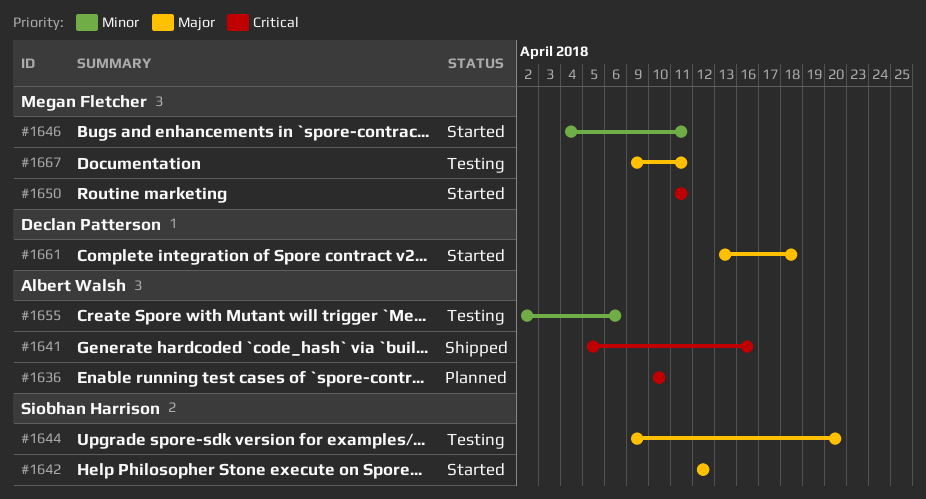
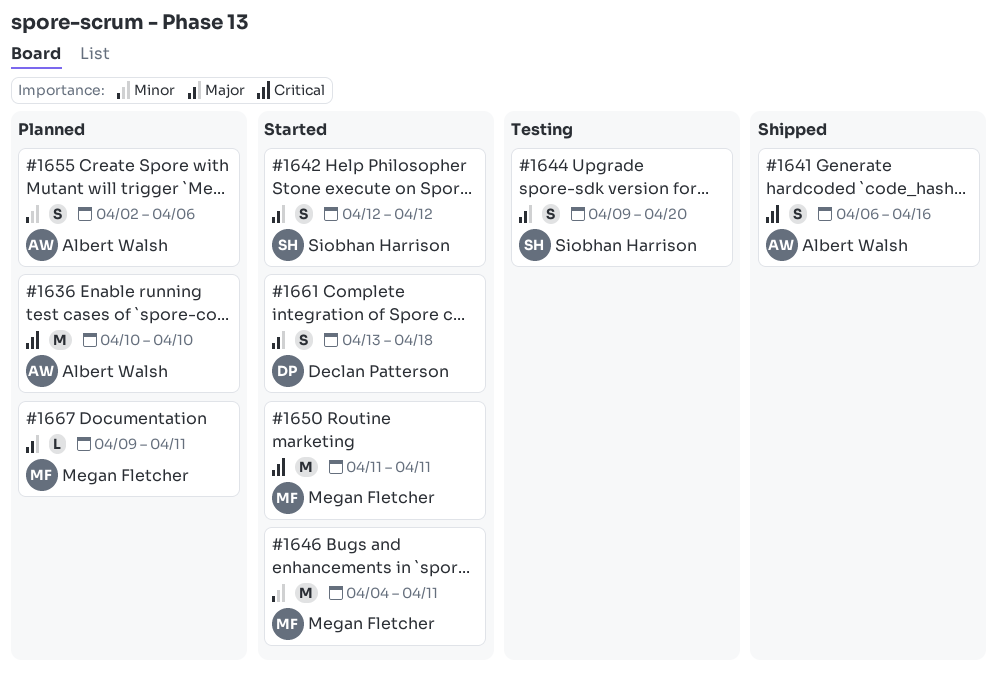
#1641, start: Apr 5 -> Apr 6
#1655, status: Testing -> Planned
#1667, status: Testing -> Planned

